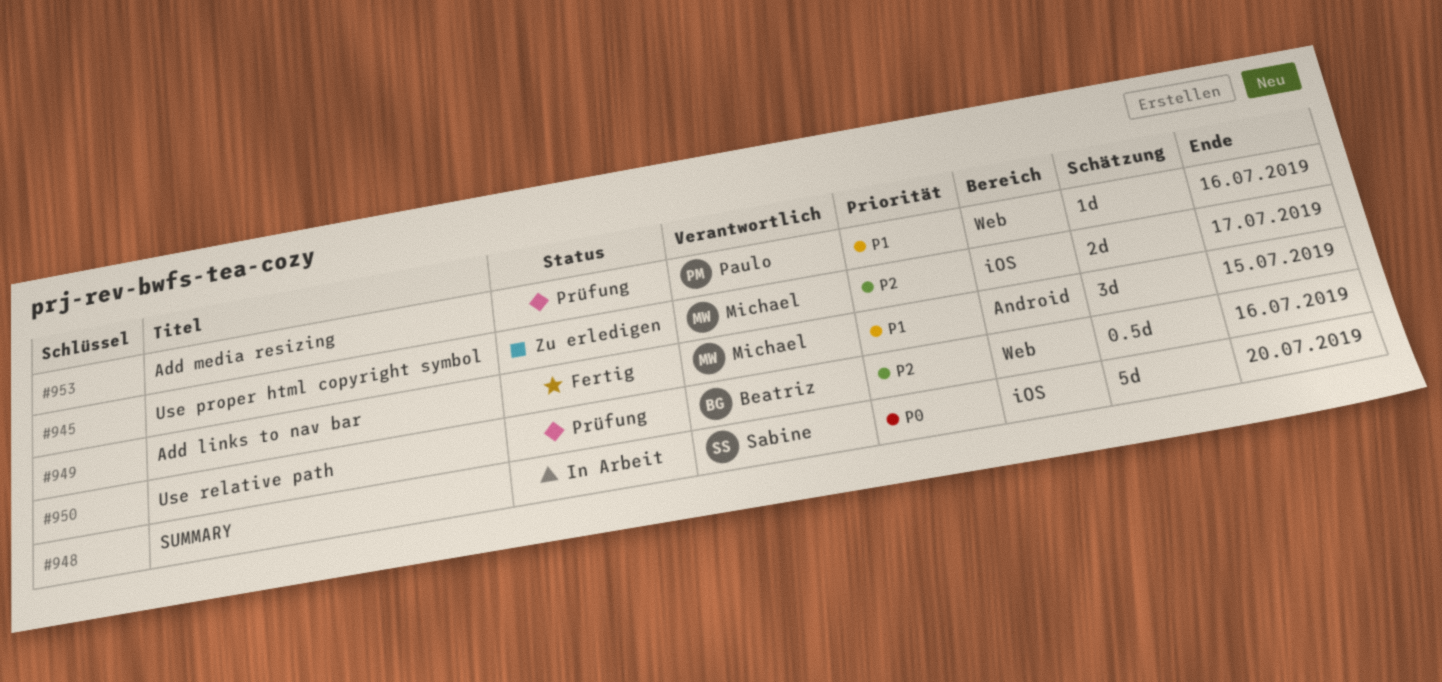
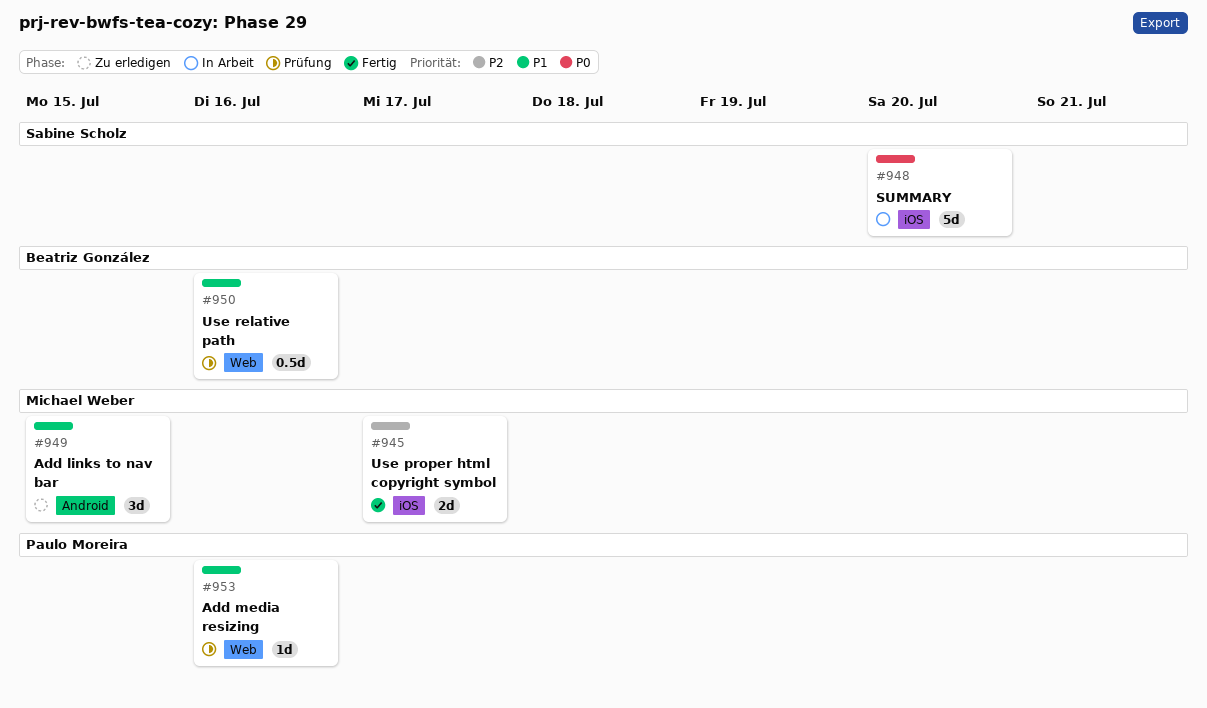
#945, status: Zu erledigen -> Fertig
#949, status: Fertig -> Zu erledigen
#950, priority: P2 -> P1

